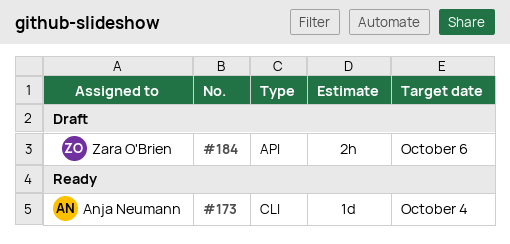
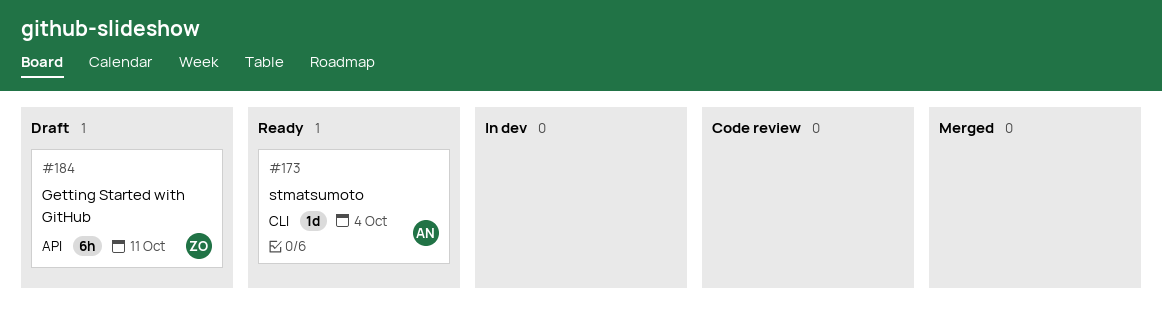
#184, estimate: 2h -> 6h
#184, due: Oct 6 -> Oct 11

